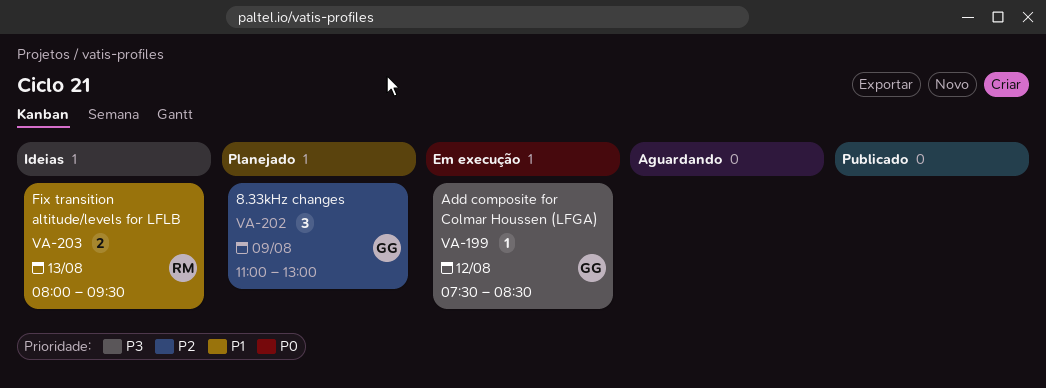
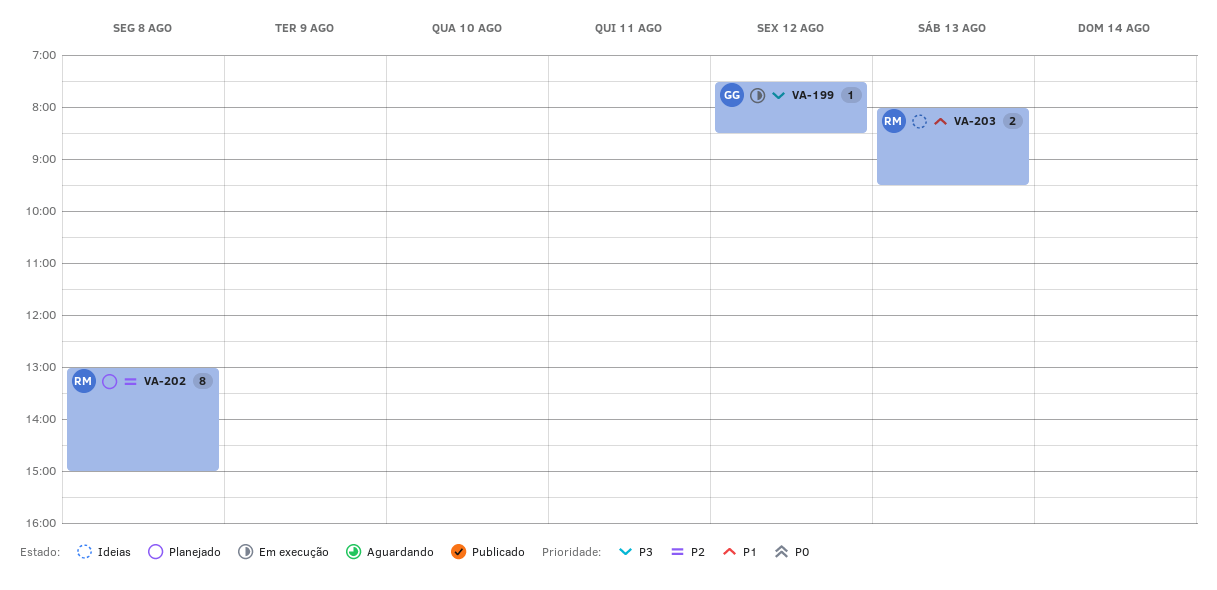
VA-202, owner: GG -> RM
VA-202, estimate: 3 -> 8
VA-202, day: Aug 9 -> Aug 8
VA-202, begins: 11:00 -> 13:00
VA-202, ends: 13:00 -> 15:00

